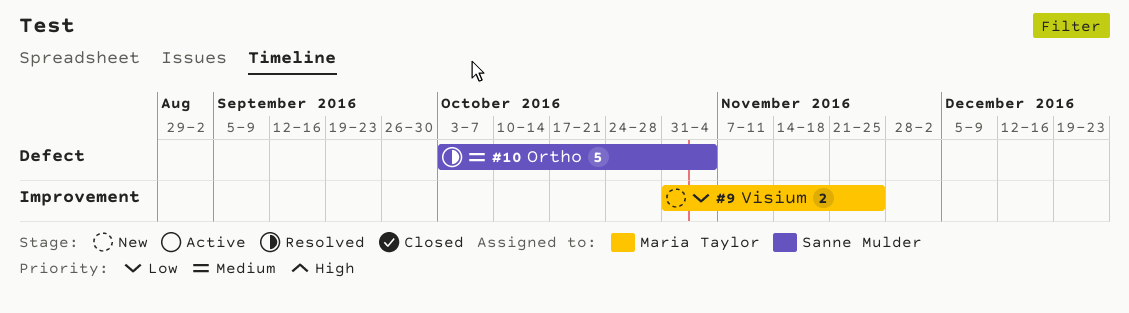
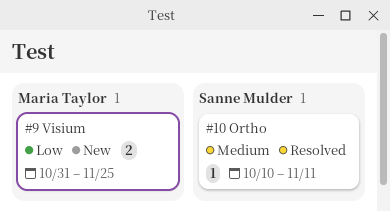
#10, estimate: 5 -> 1
#10, start: Oct 3 -> Oct 10
#10, due: Nov 4 -> Nov 11

